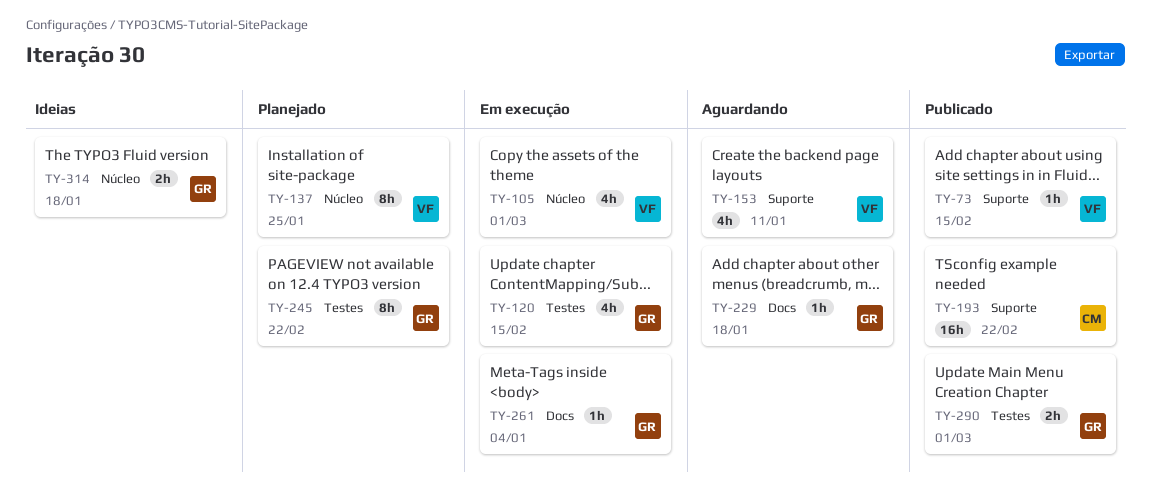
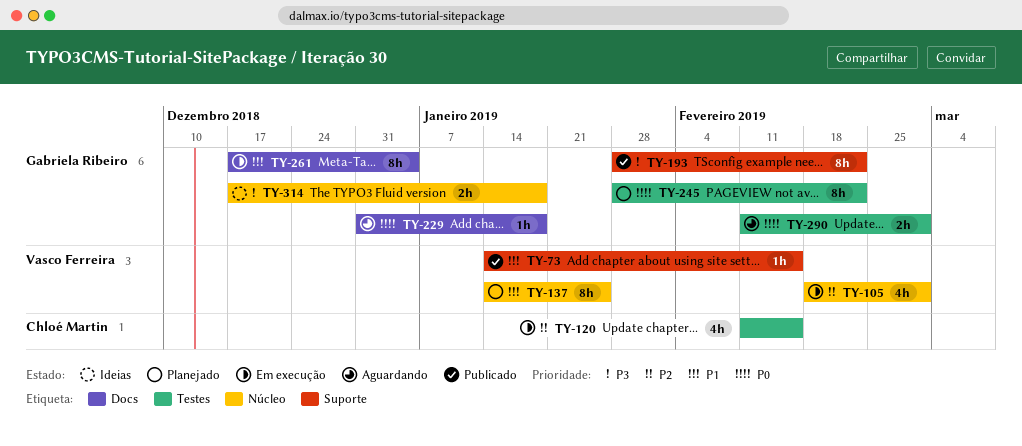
TY-120, owner: Gabriela Ribeiro -> Chloé Martin
TY-153: present -> none
TY-193, owner: Chloé Martin -> Gabriela Ribeiro
TY-193, estimate: 16h -> 8h
TY-261, estimate: 1h -> 8h
TY-290, status: Publicado -> Aguardando

